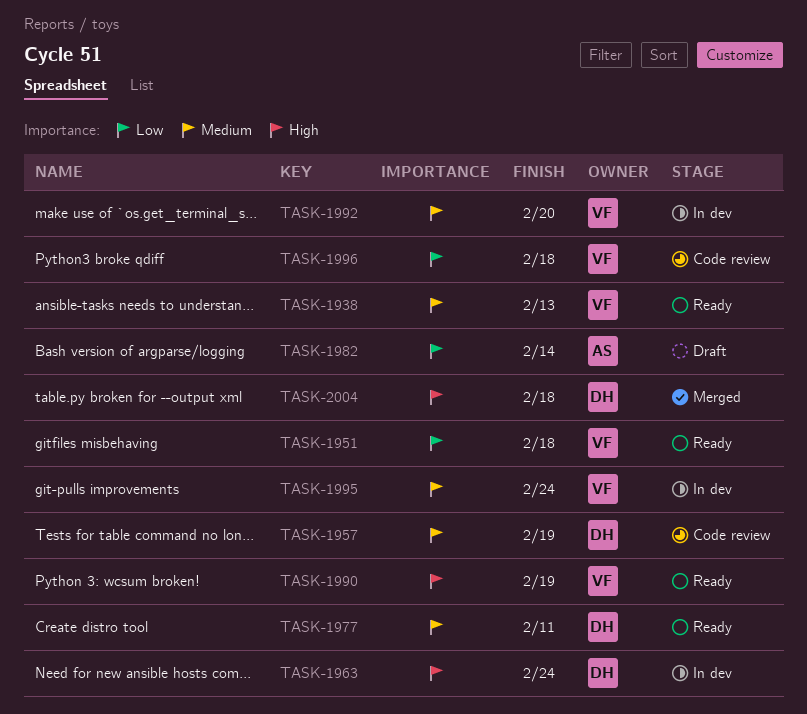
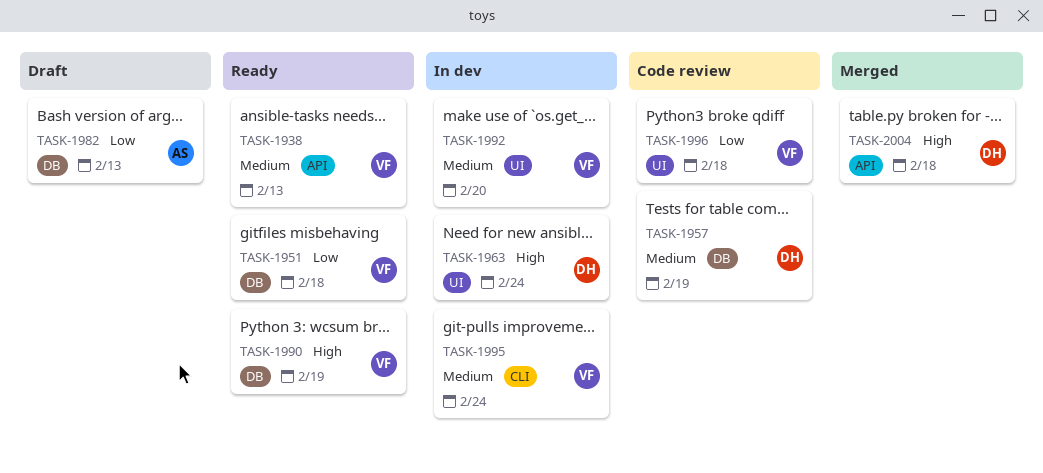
TASK-1977: present -> none
TASK-1982, due: Feb 14 -> Feb 13

